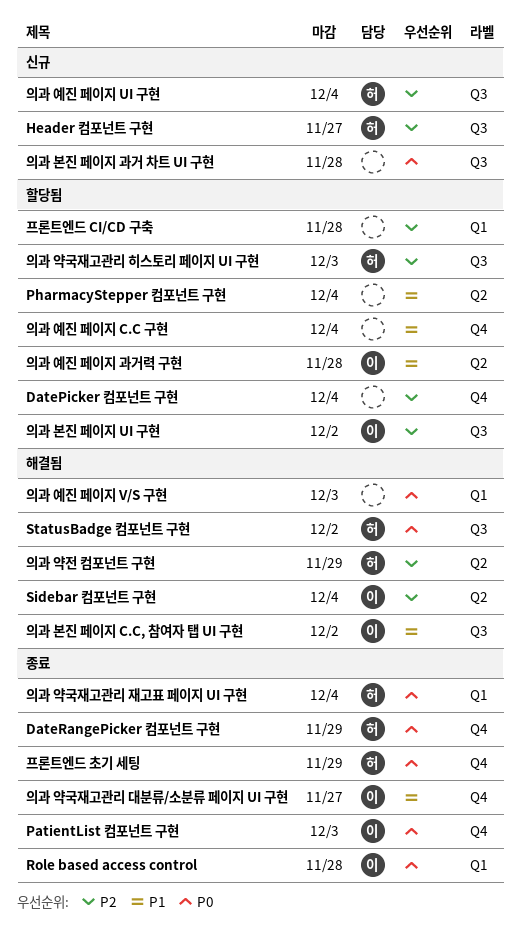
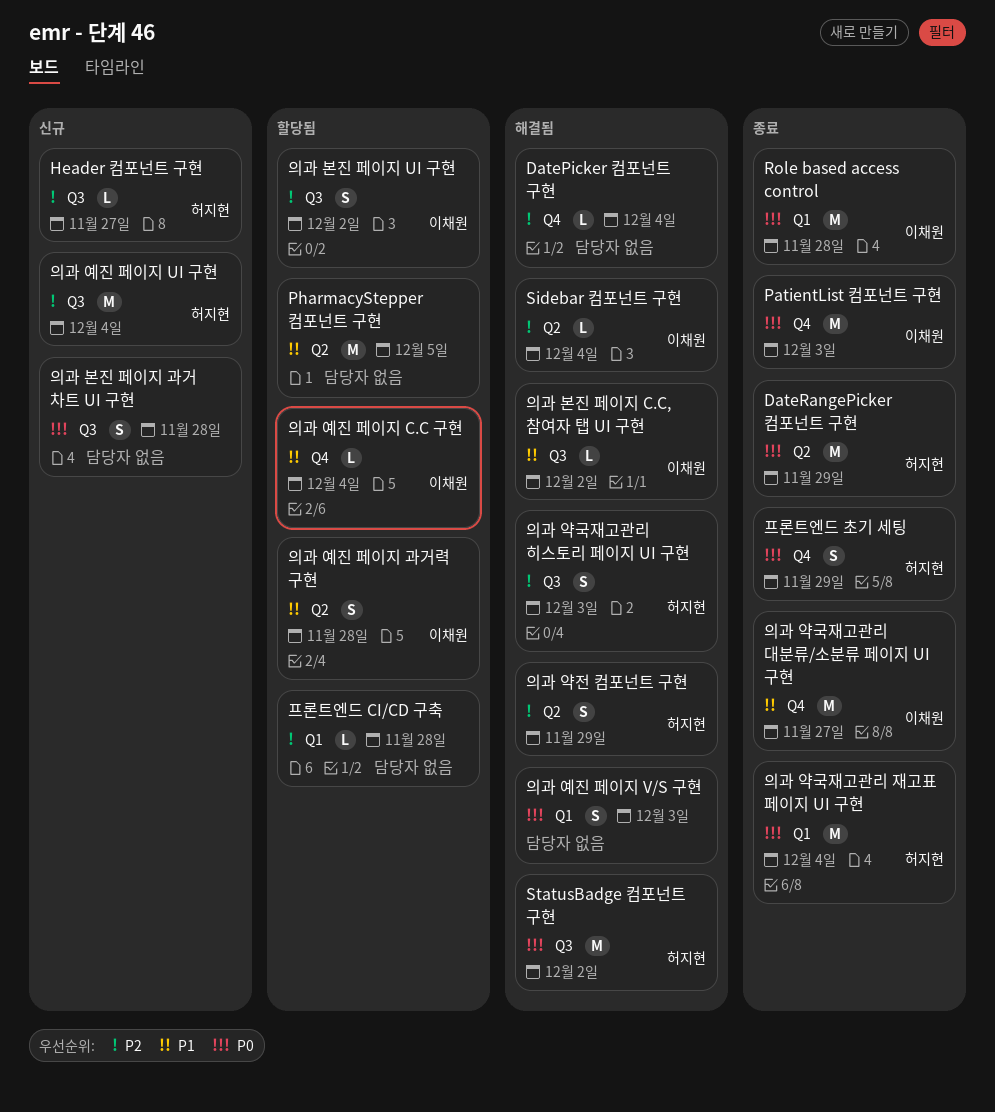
DatePicker 컴포넌트 구현, status: 할당됨 -> 해결됨
DateRangePicker 컴포넌트 구현, label: Q4 -> Q2
PharmacyStepper 컴포넌트 구현, due: Dec 4 -> Dec 5
의과 약국재고관리 히스토리 페이지 UI 구현, status: 할당됨 -> 해결됨
의과 예진 페이지 C.C 구현, owner: none -> 이채원

